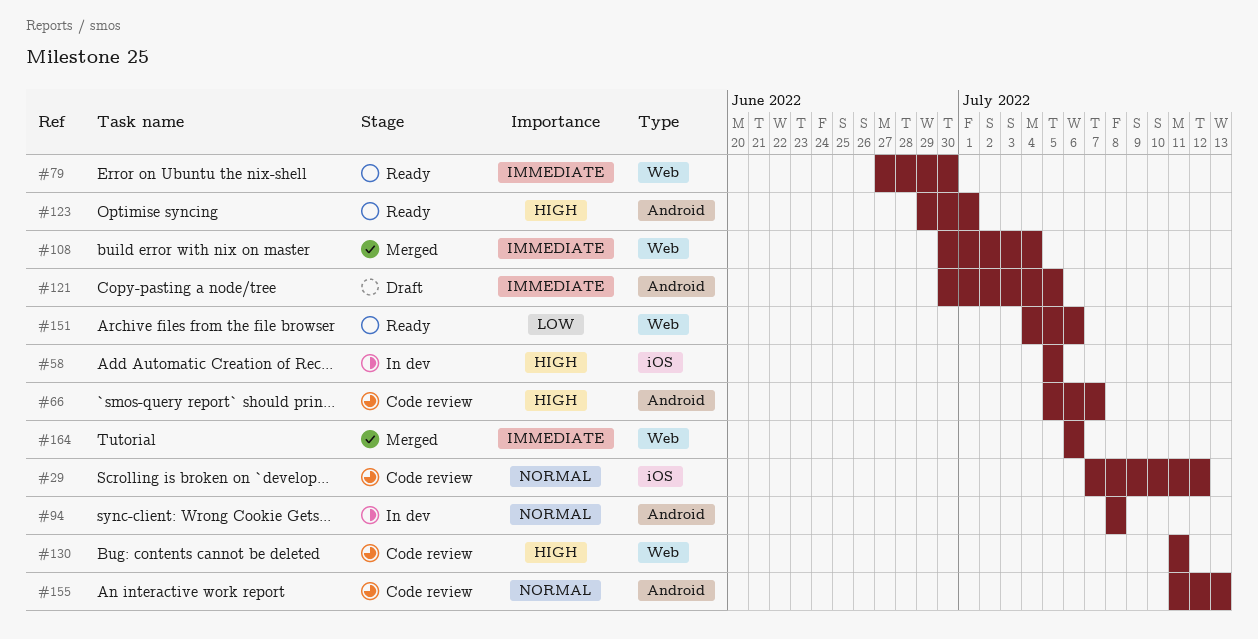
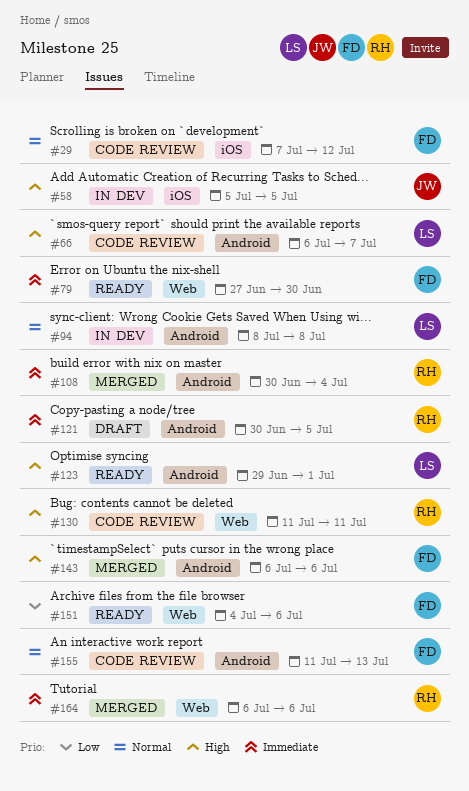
#66, start: Jul 5 -> Jul 6
#108, label: Web -> Android
#143: none -> present

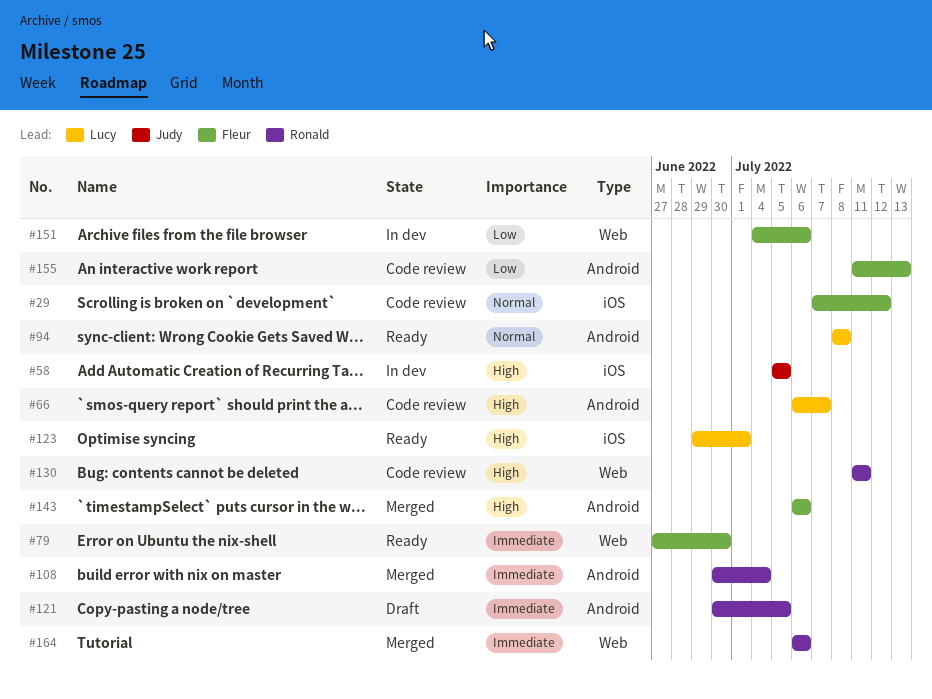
#94, status: In dev -> Ready
#123, label: Android -> iOS
#151, status: Ready -> In dev
#155, priority: Normal -> Low

